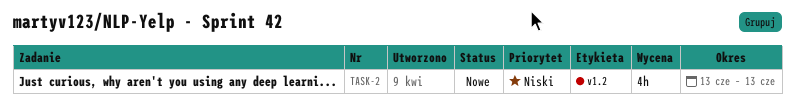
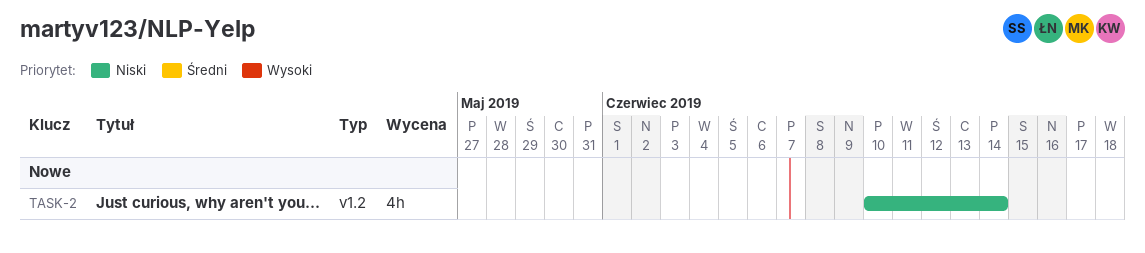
TASK-2, start: Jun 13 -> Jun 10
TASK-2, due: Jun 13 -> Jun 14

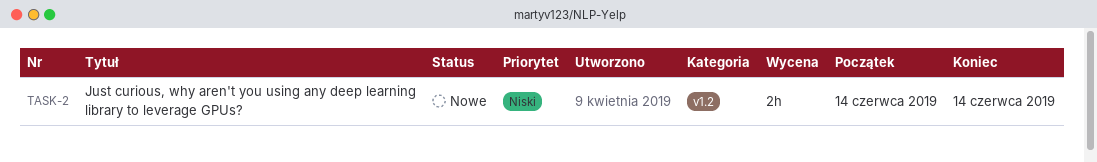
TASK-2, estimate: 4h -> 2h
TASK-2, start: Jun 10 -> Jun 14

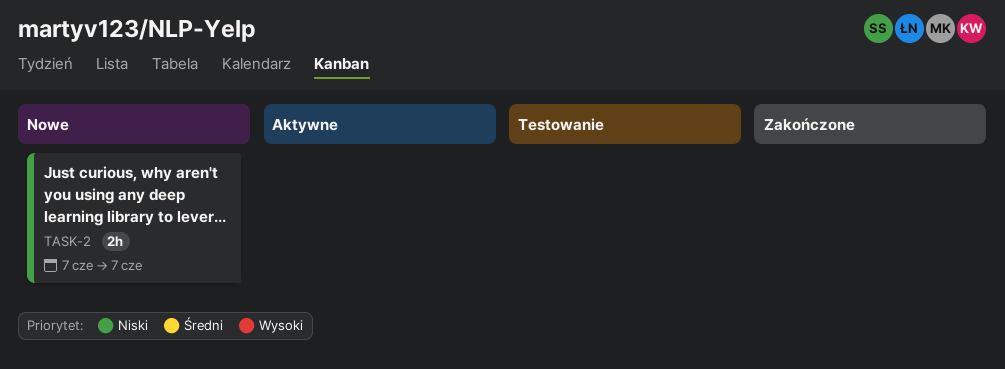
TASK-2, start: Jun 14 -> Jun 7
TASK-2, due: Jun 14 -> Jun 7

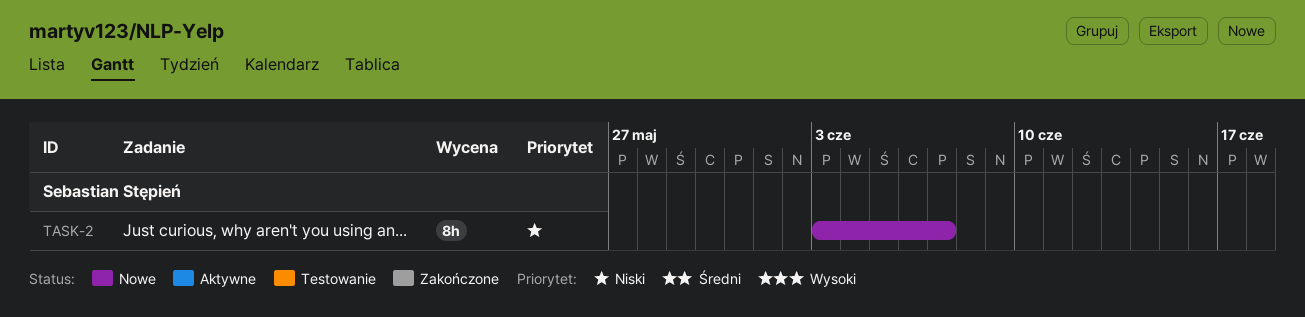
TASK-2, estimate: 2h -> 8h
TASK-2, start: Jun 7 -> Jun 3

